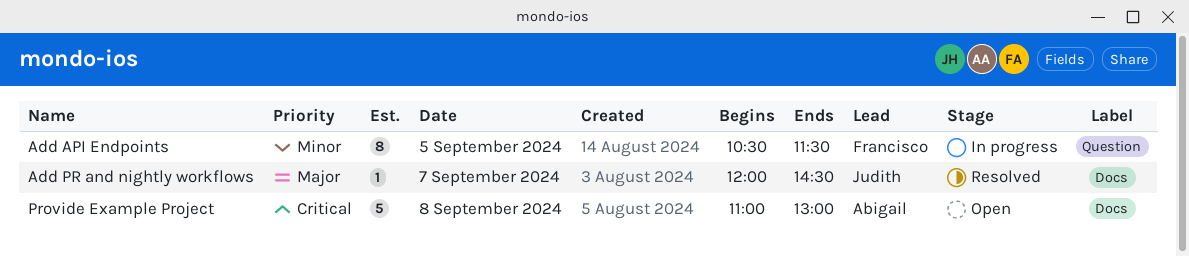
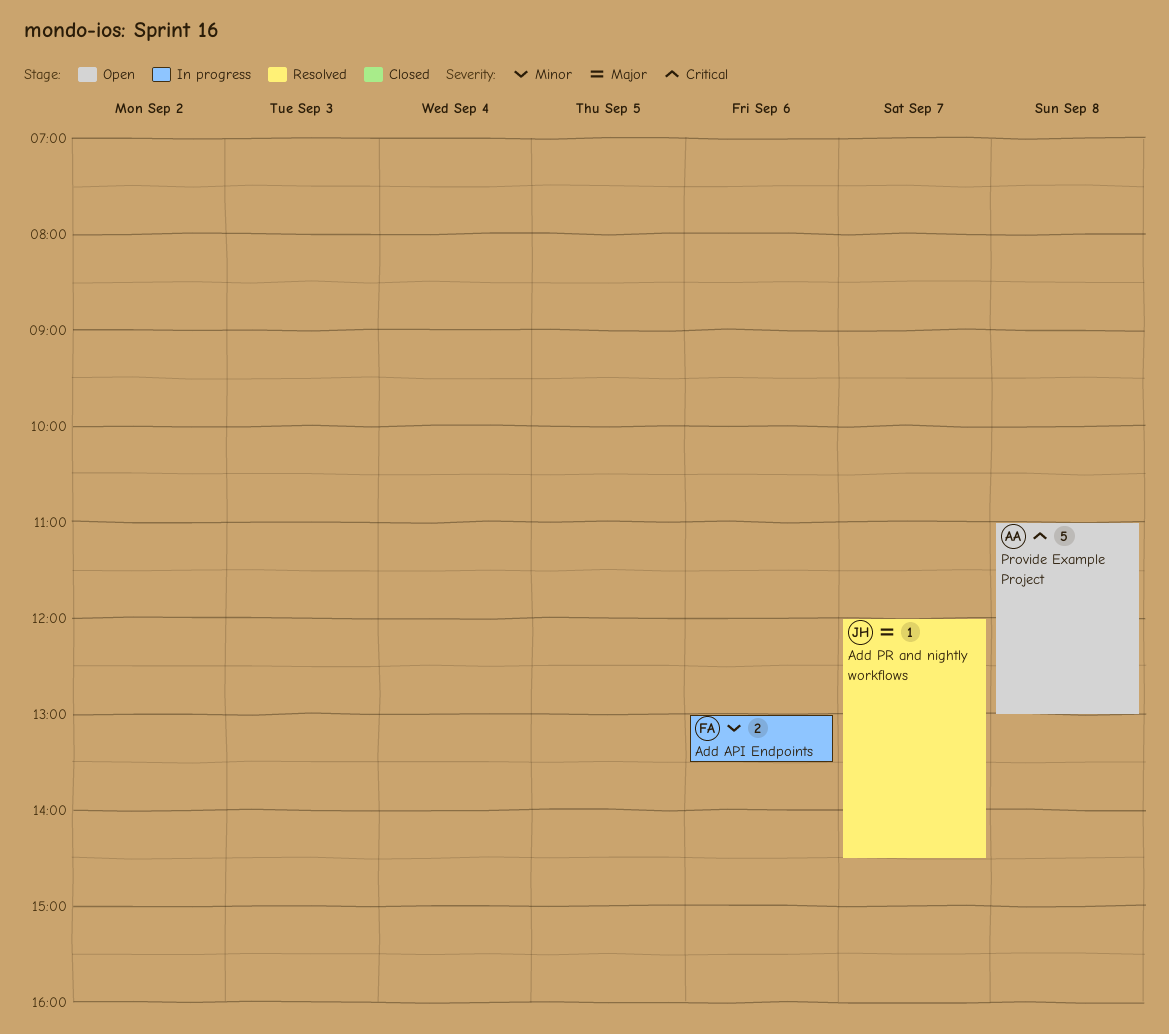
Add API Endpoints, estimate: 8 -> 2
Add API Endpoints, day: Sep 5 -> Sep 6
Add API Endpoints, begins: 10:30 -> 13:00
Add API Endpoints, ends: 11:30 -> 13:30

